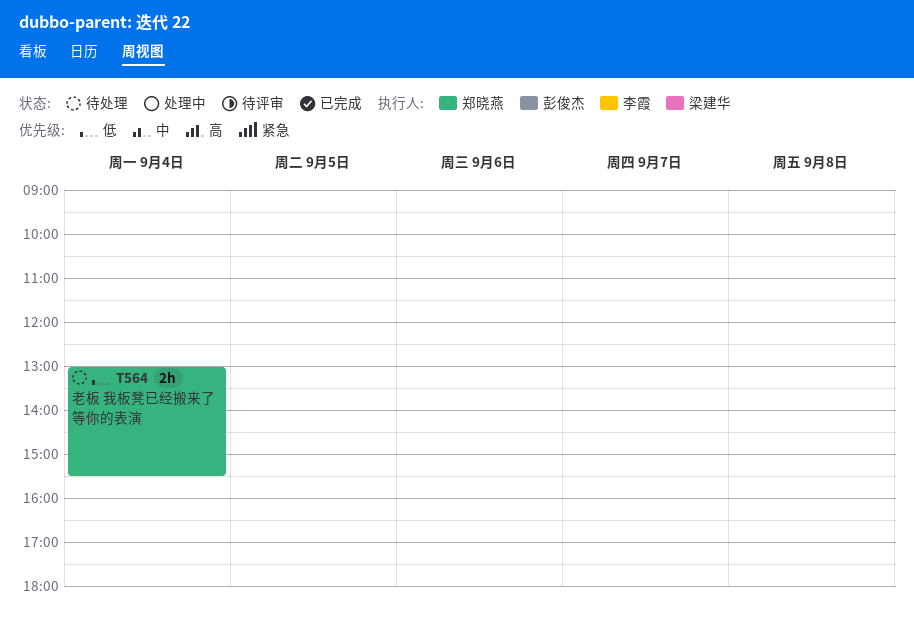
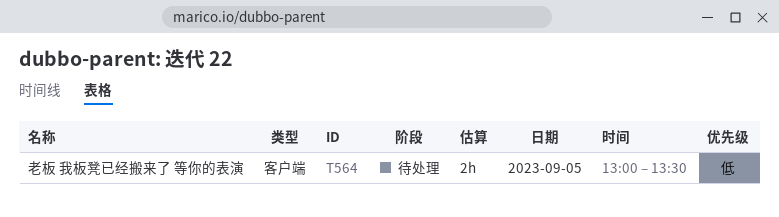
T564, day: Sep 4 -> Sep 5
T564, ends: 15:30 -> 13:30

